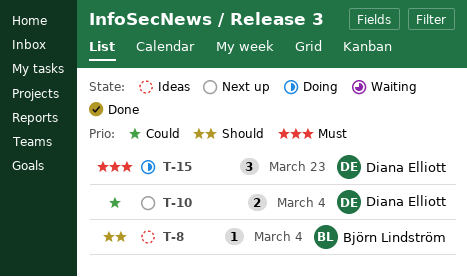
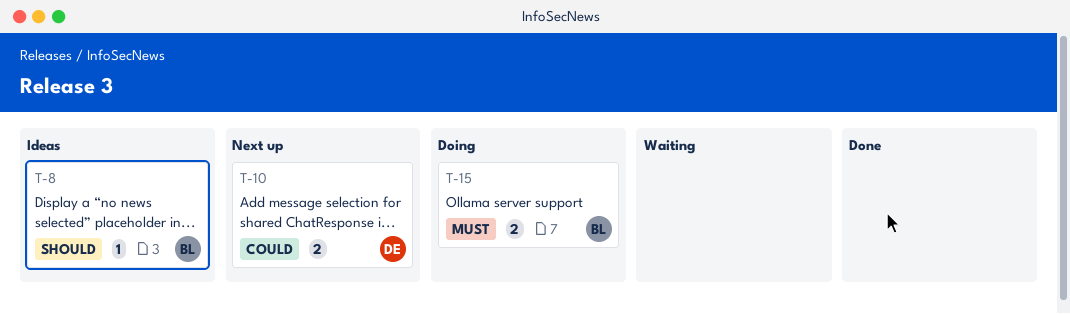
T-15, owner: Diana Elliott -> Björn Lindström
T-15, estimate: 3 -> 2

